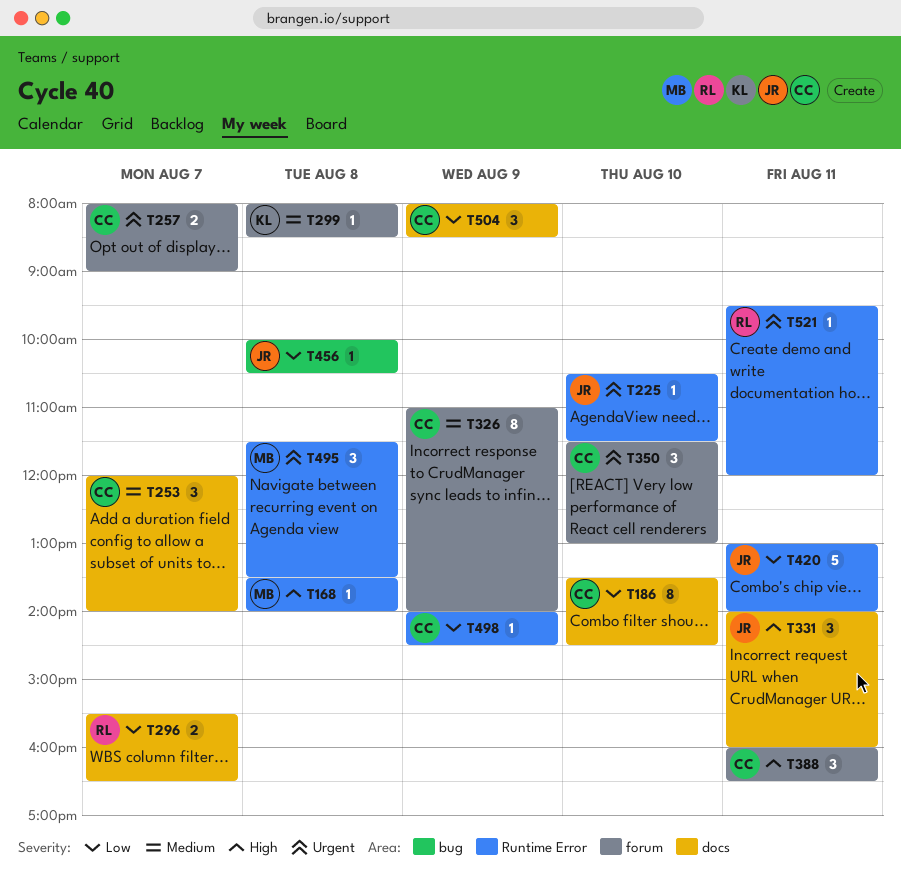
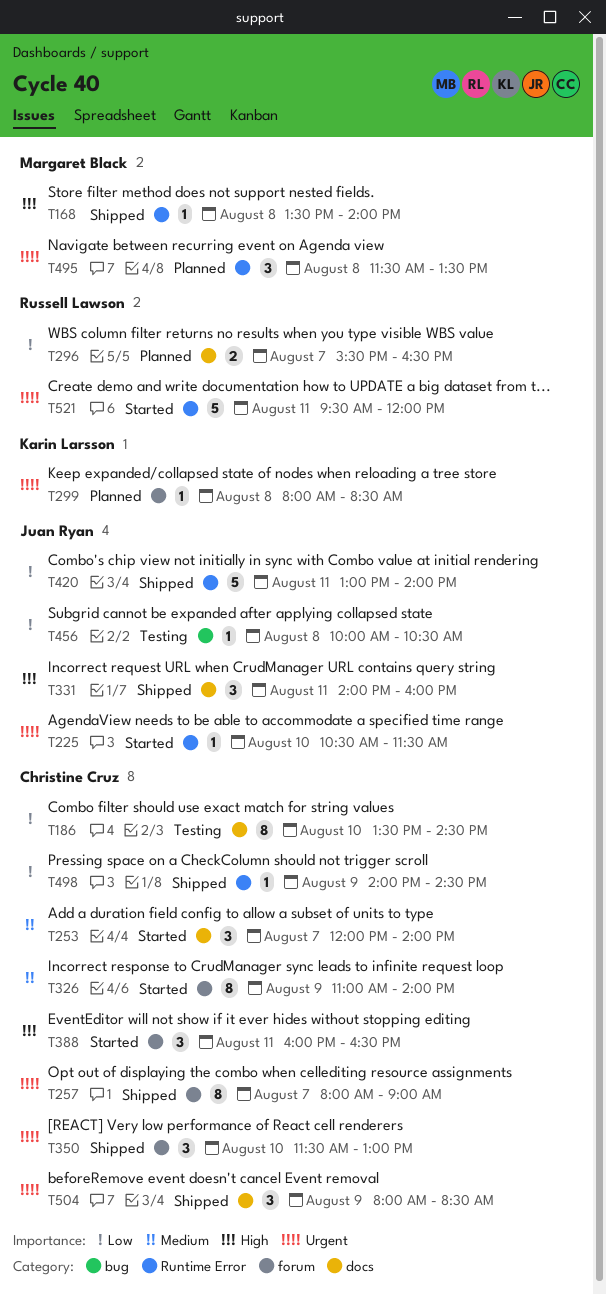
T257, estimate: 2 -> 8
T299, priority: Medium -> Urgent
T504, priority: Low -> Urgent
T521, estimate: 1 -> 5

